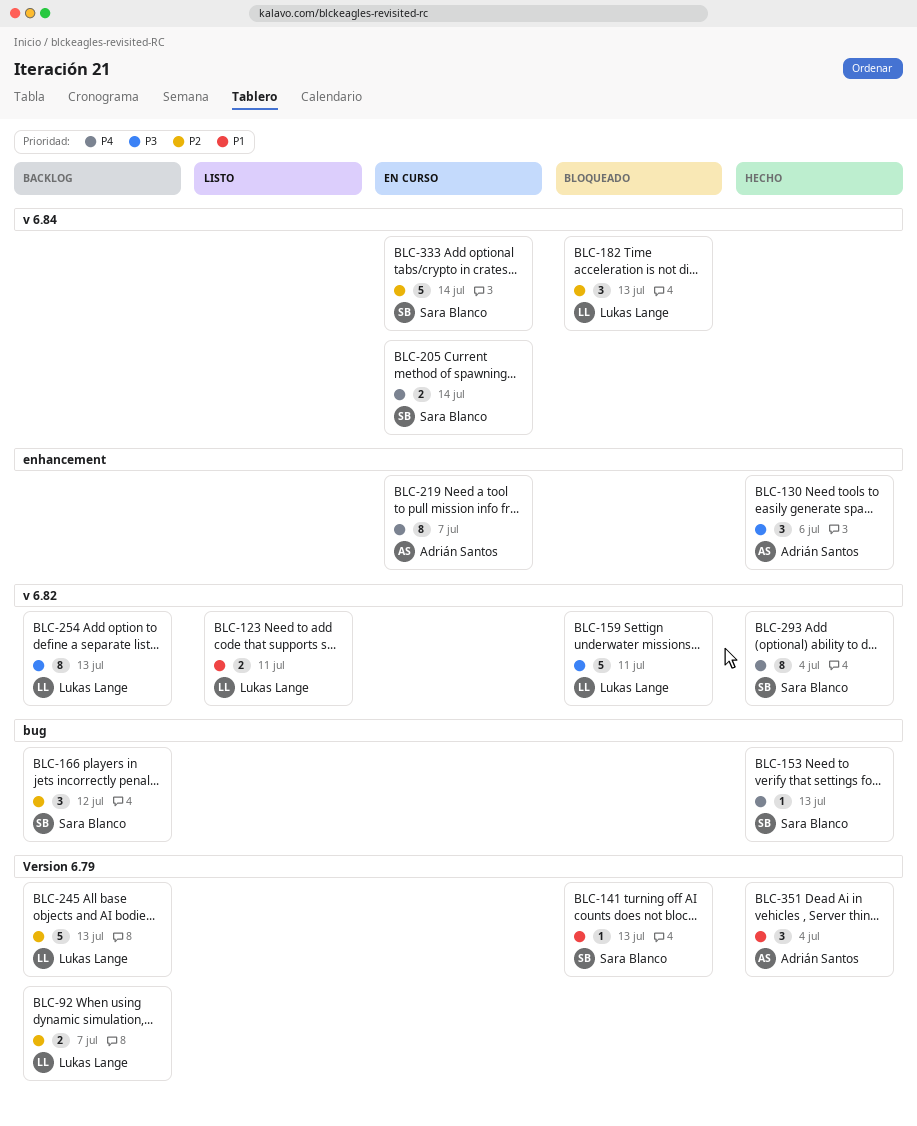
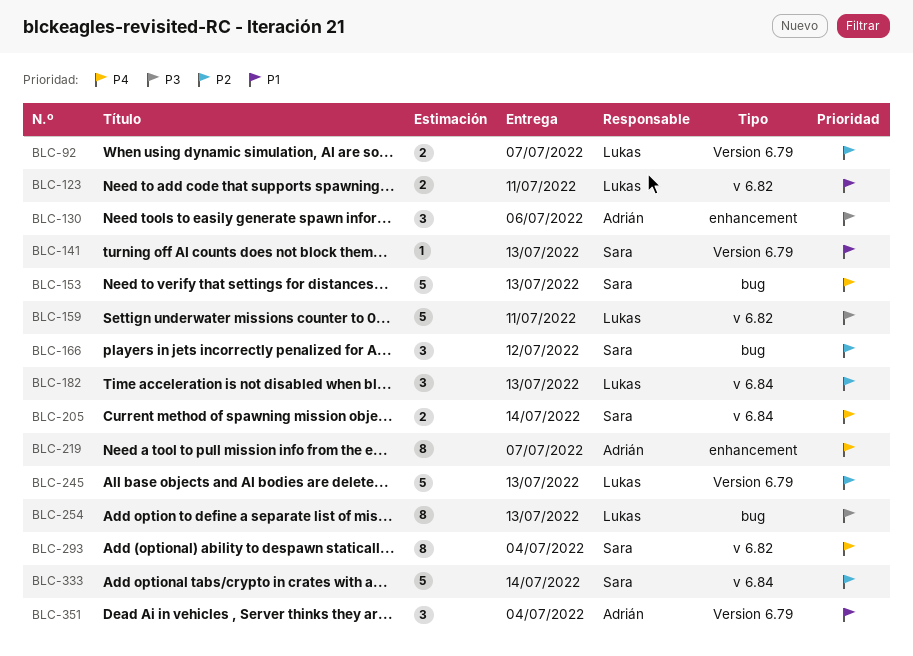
BLC-153, estimate: 1 -> 5
BLC-254, label: v 6.82 -> bug

